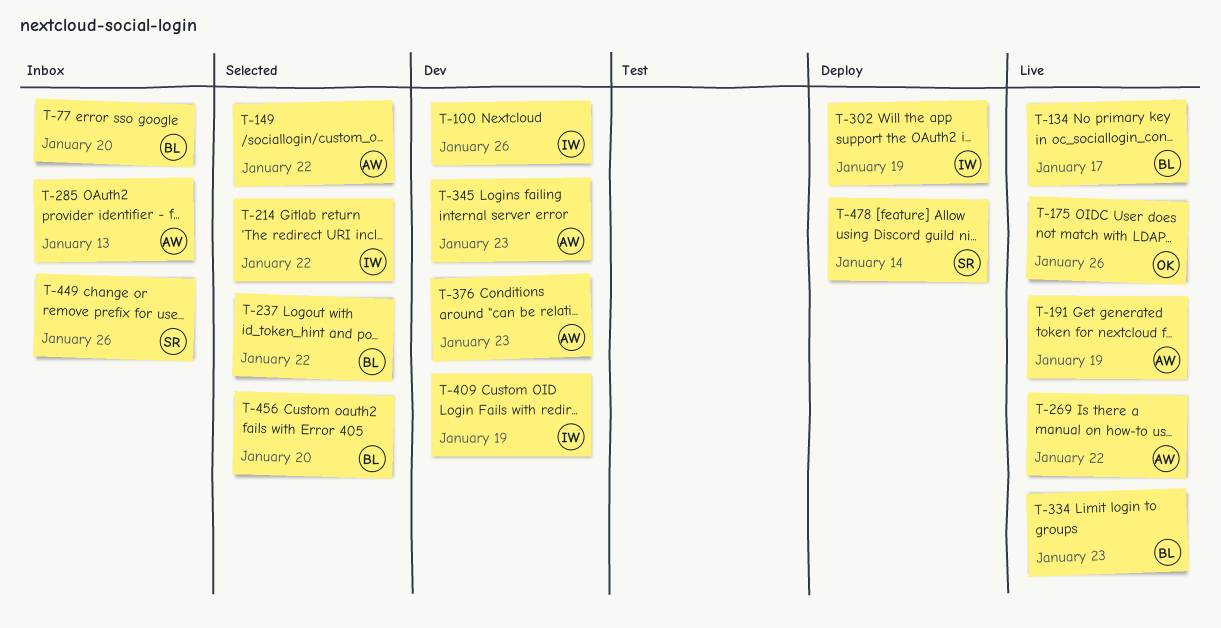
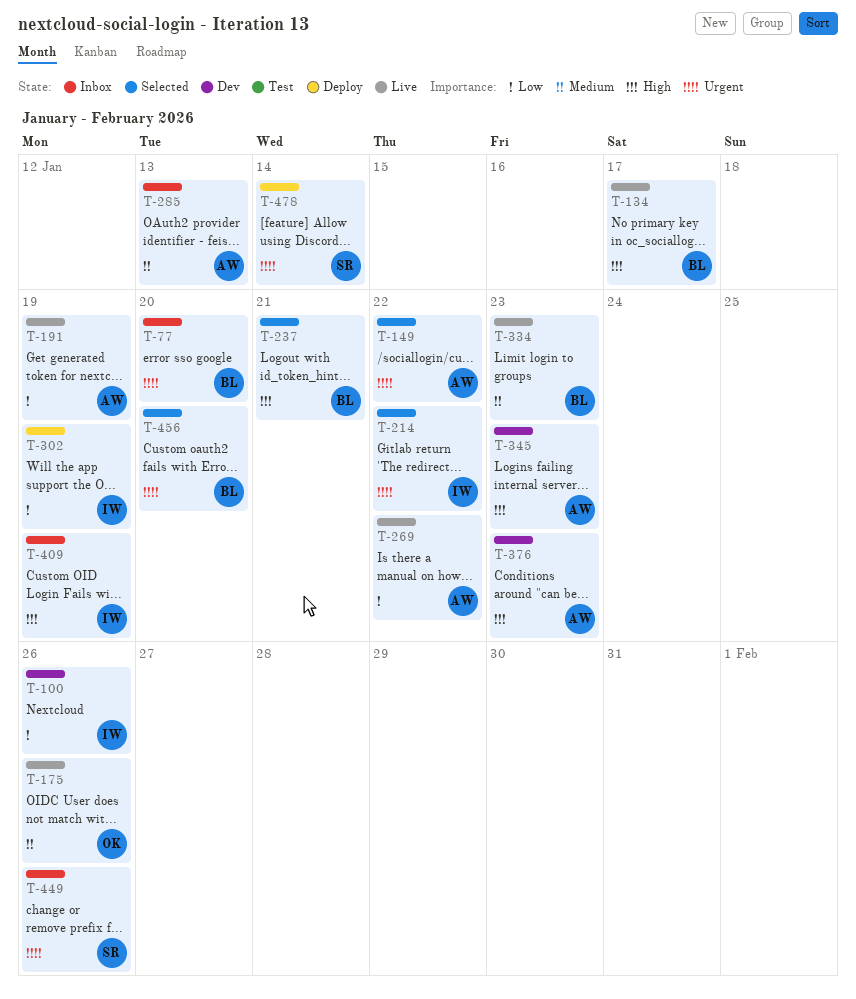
T-237, due: Jan 22 -> Jan 21
T-409, status: Dev -> Inbox

